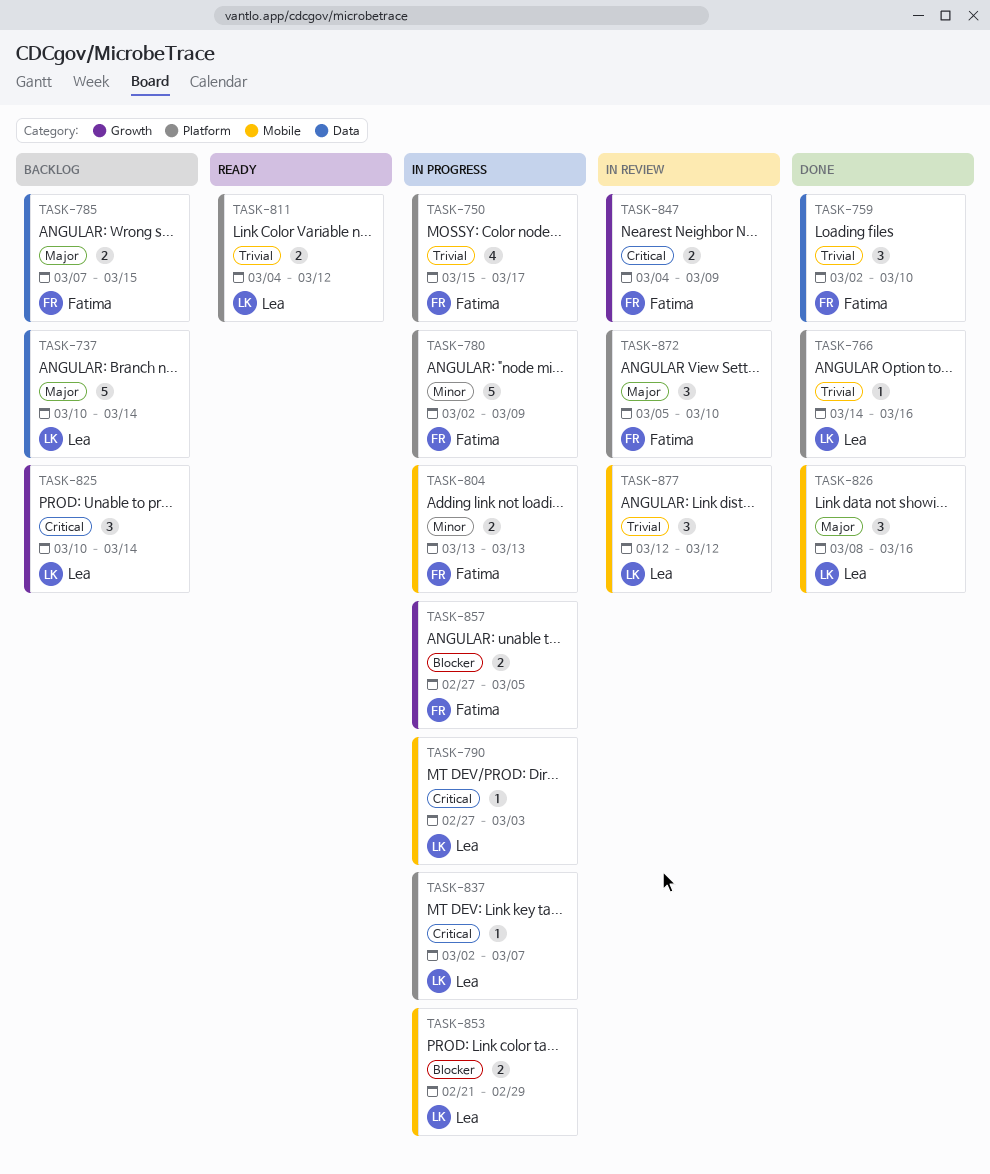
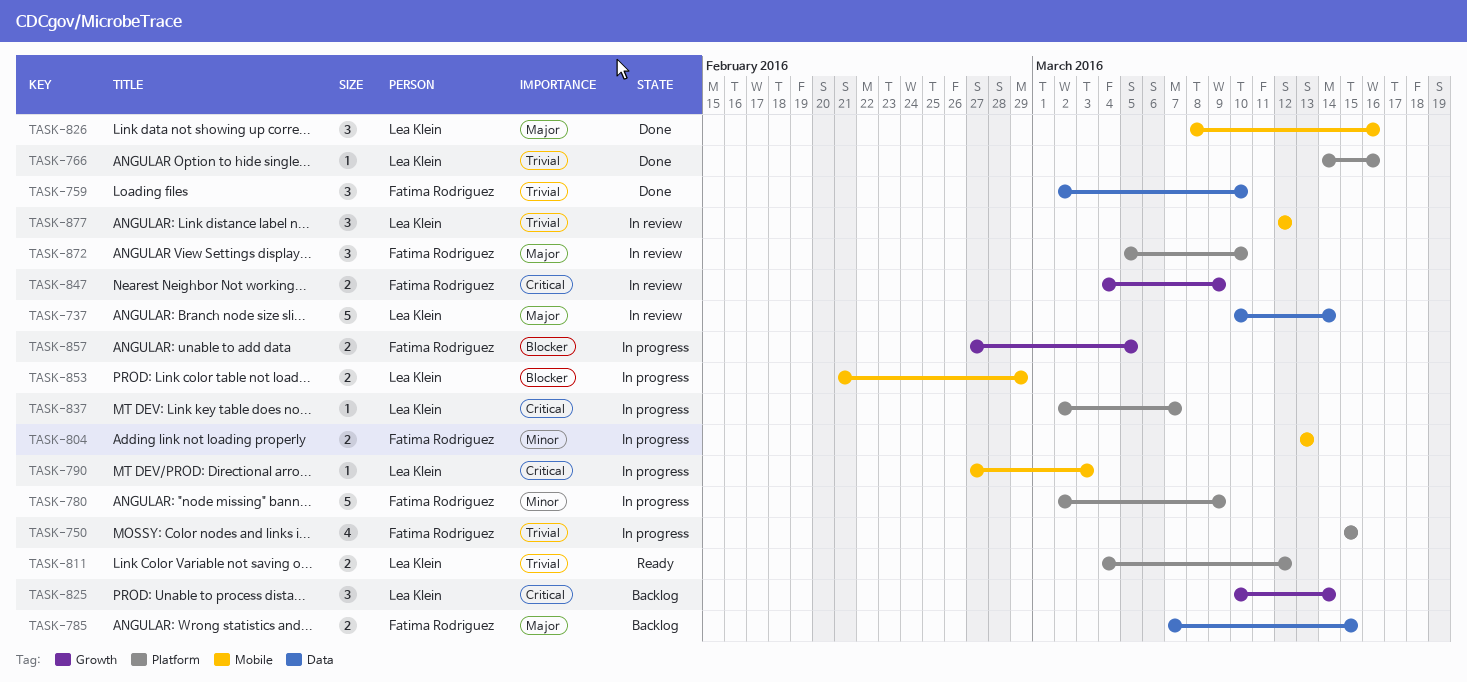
TASK-737, status: Backlog -> In review
TASK-750, due: Mar 17 -> Mar 15

